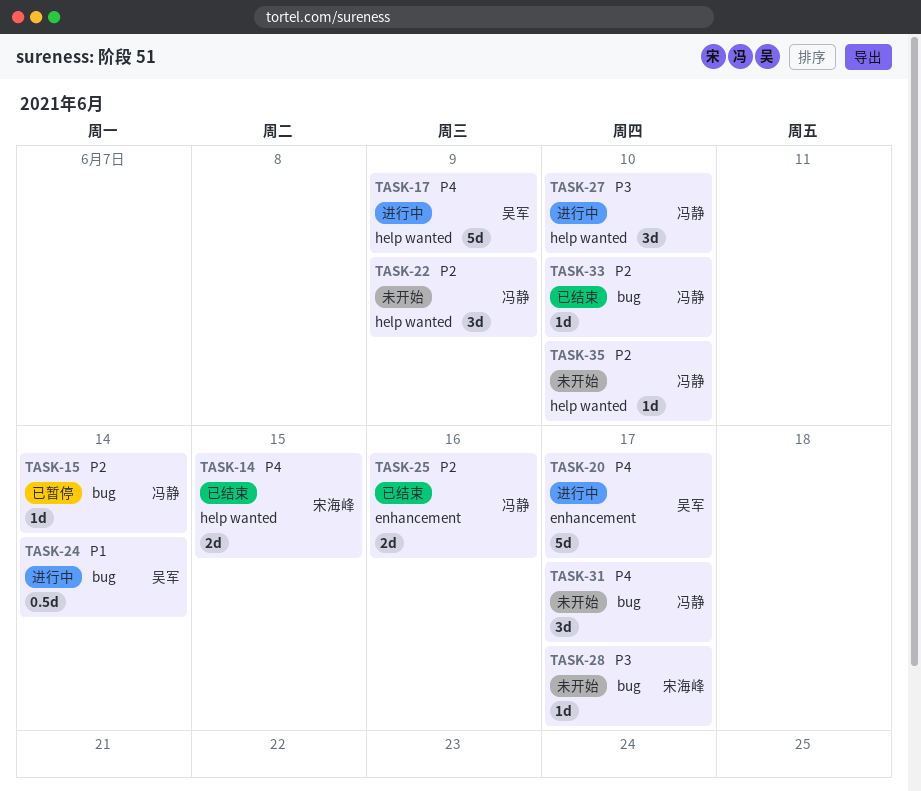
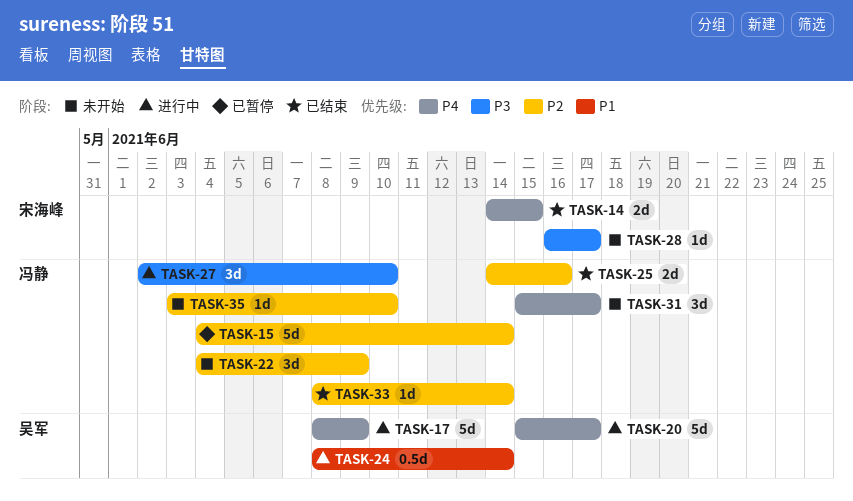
TASK-15, estimate: 1d -> 5d
TASK-33, due: Jun 10 -> Jun 14

